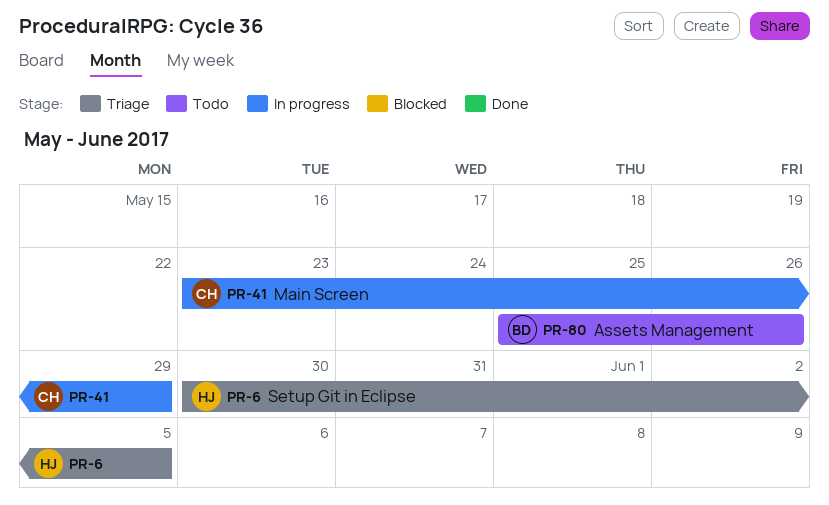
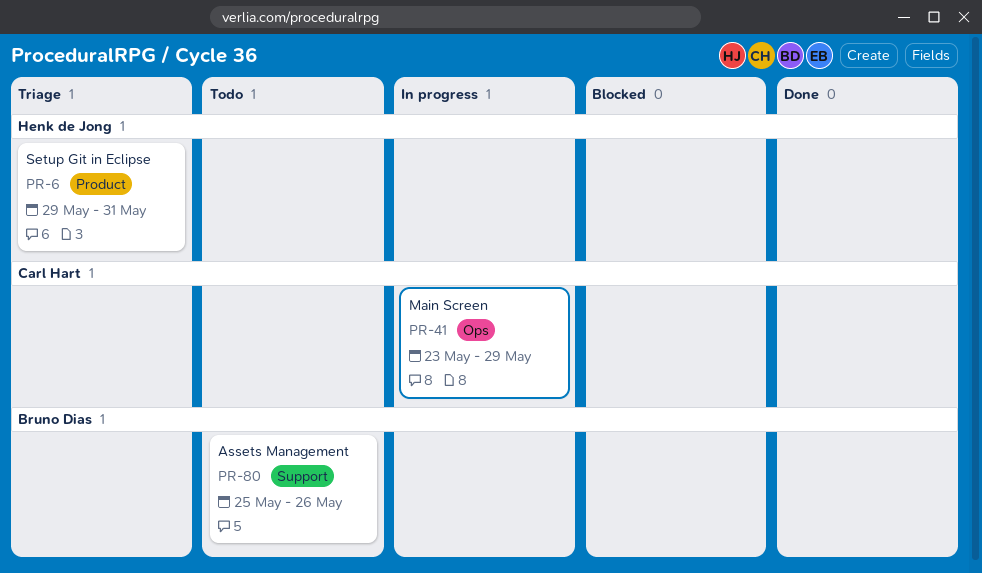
PR-6, start: May 30 -> May 29
PR-6, due: Jun 5 -> May 31

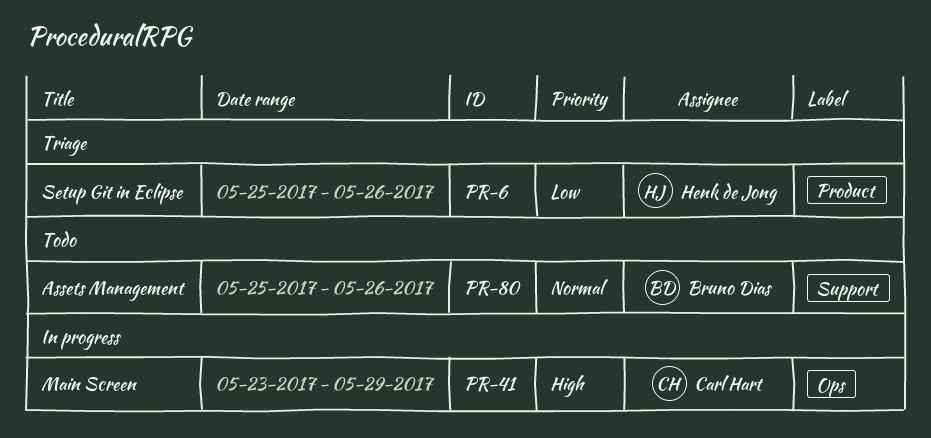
PR-6, start: May 29 -> May 25
PR-6, due: May 31 -> May 26

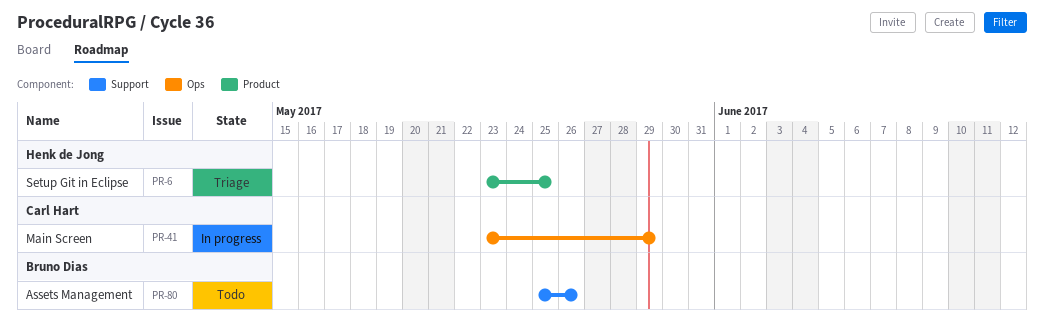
PR-6, start: May 25 -> May 23
PR-6, due: May 26 -> May 25

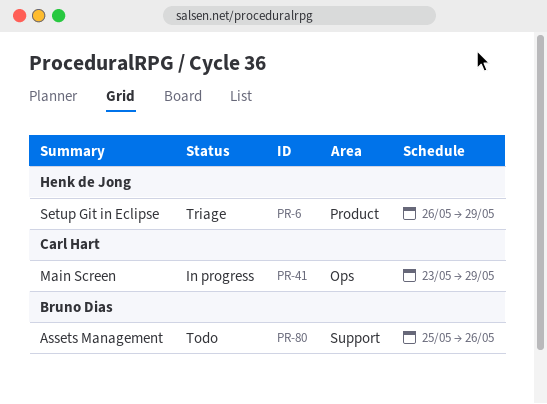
PR-6, start: May 23 -> May 26
PR-6, due: May 25 -> May 29

